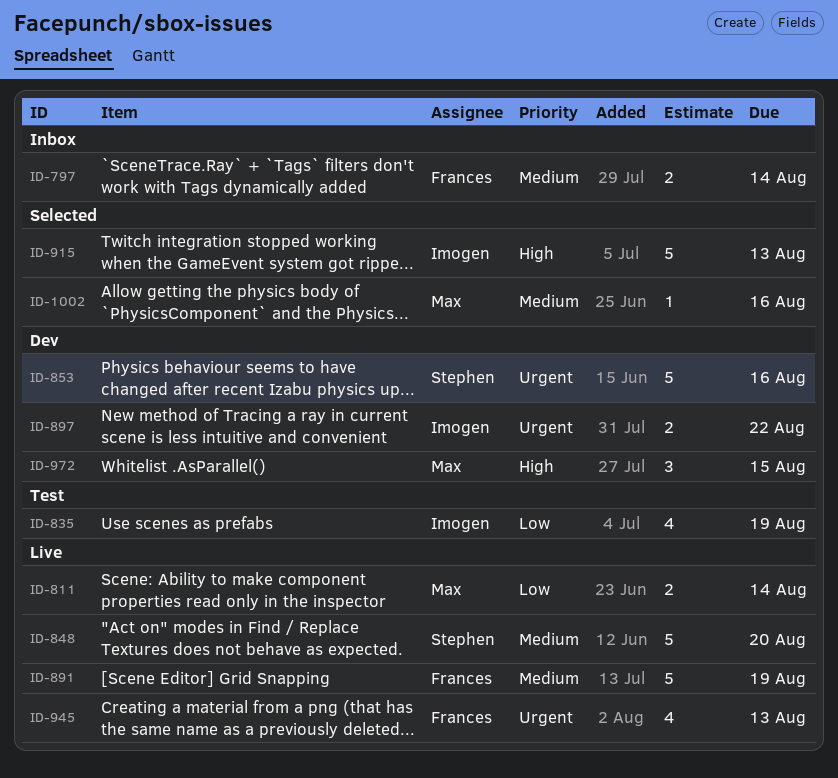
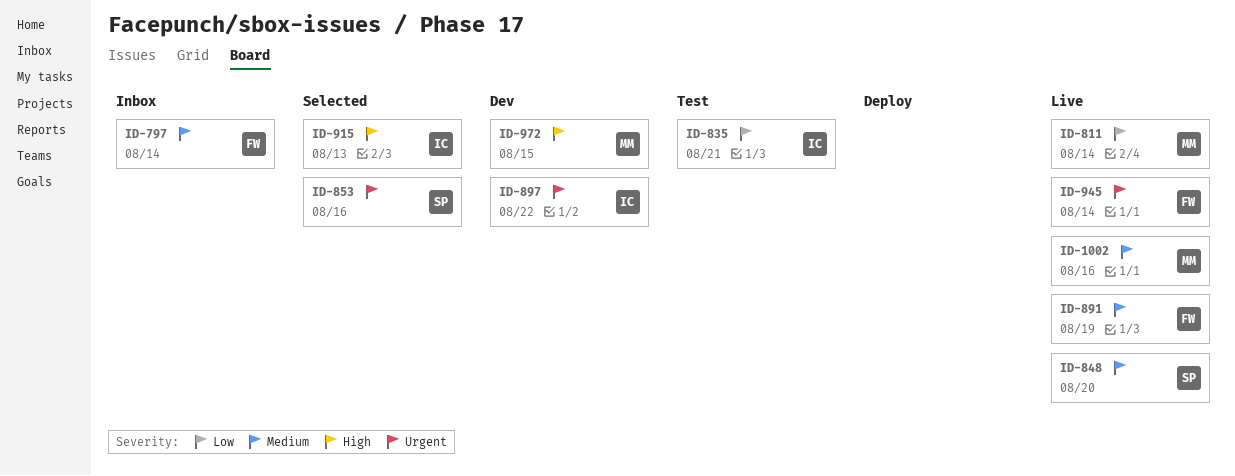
ID-835, due: Aug 19 -> Aug 21
ID-853, status: Dev -> Selected
ID-945, due: Aug 13 -> Aug 14
ID-1002, status: Selected -> Live

